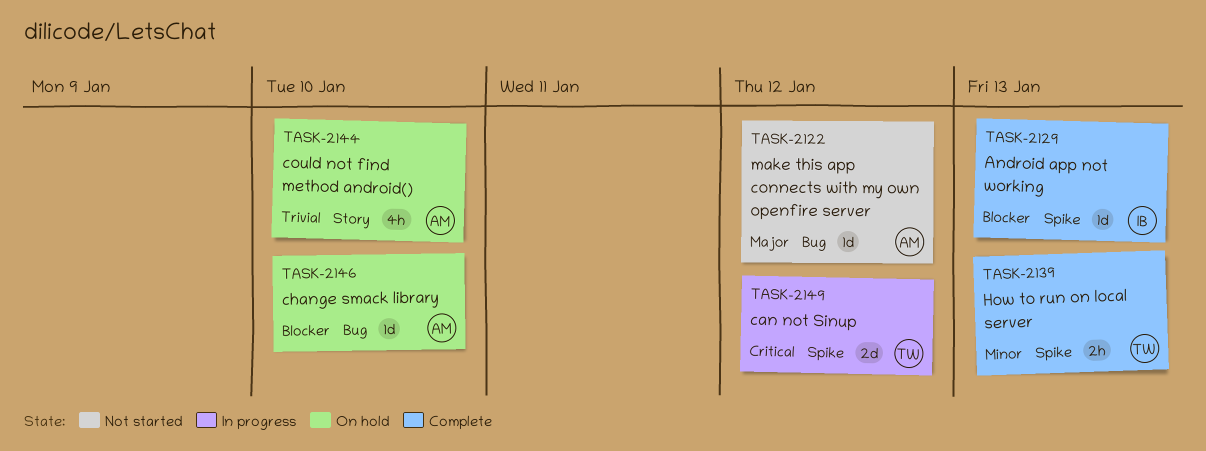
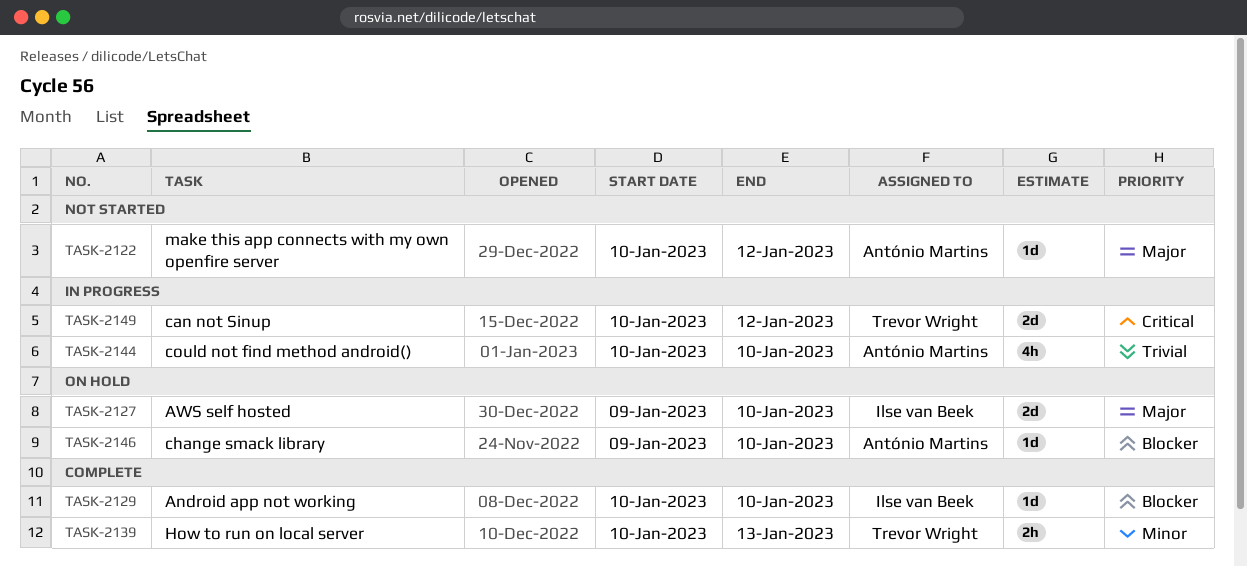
TASK-2127: none -> present
TASK-2129, due: Jan 13 -> Jan 10
TASK-2144, status: On hold -> In progress

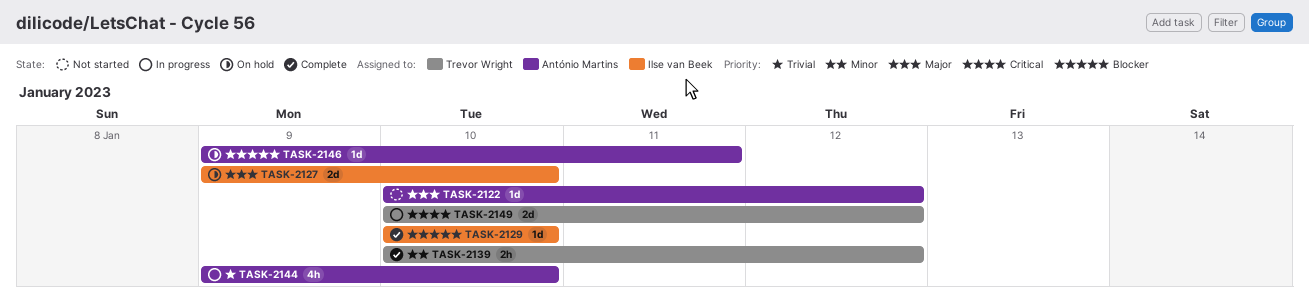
TASK-2139, due: Jan 13 -> Jan 12
TASK-2144, start: Jan 10 -> Jan 9
TASK-2146, due: Jan 10 -> Jan 11

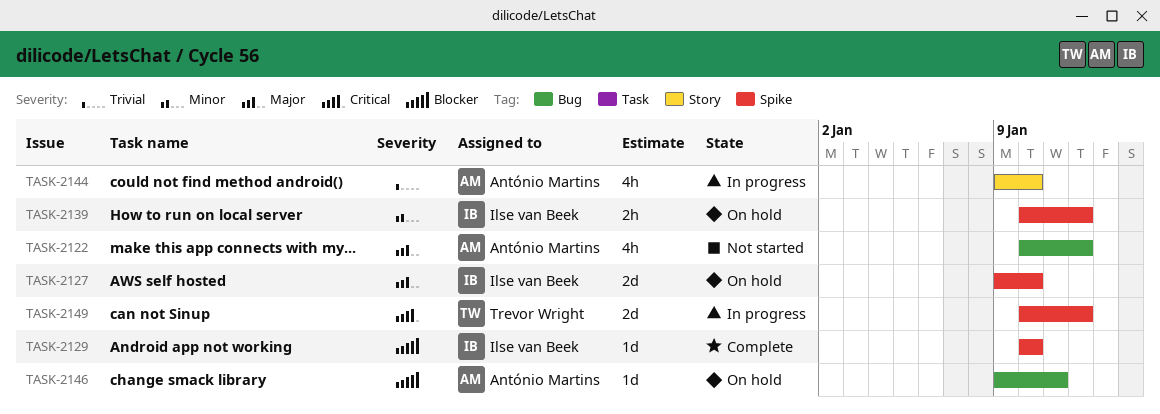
TASK-2122, estimate: 1d -> 4h
TASK-2139, status: Complete -> On hold
TASK-2139, owner: Trevor Wright -> Ilse van Beek

